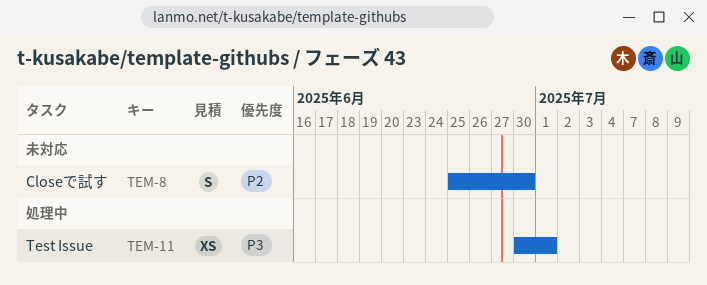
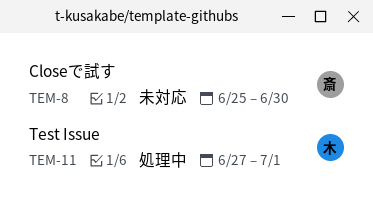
TEM-11, start: Jun 30 -> Jun 27

